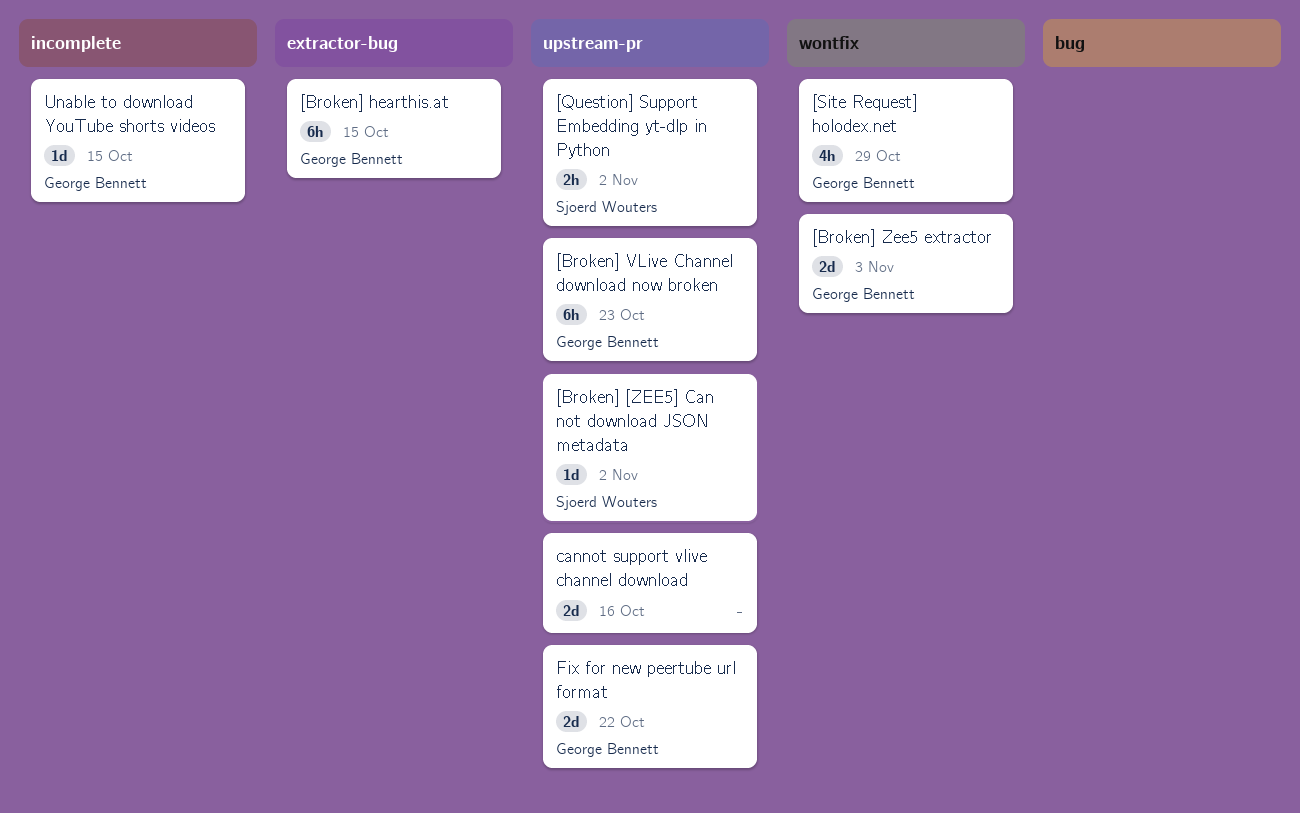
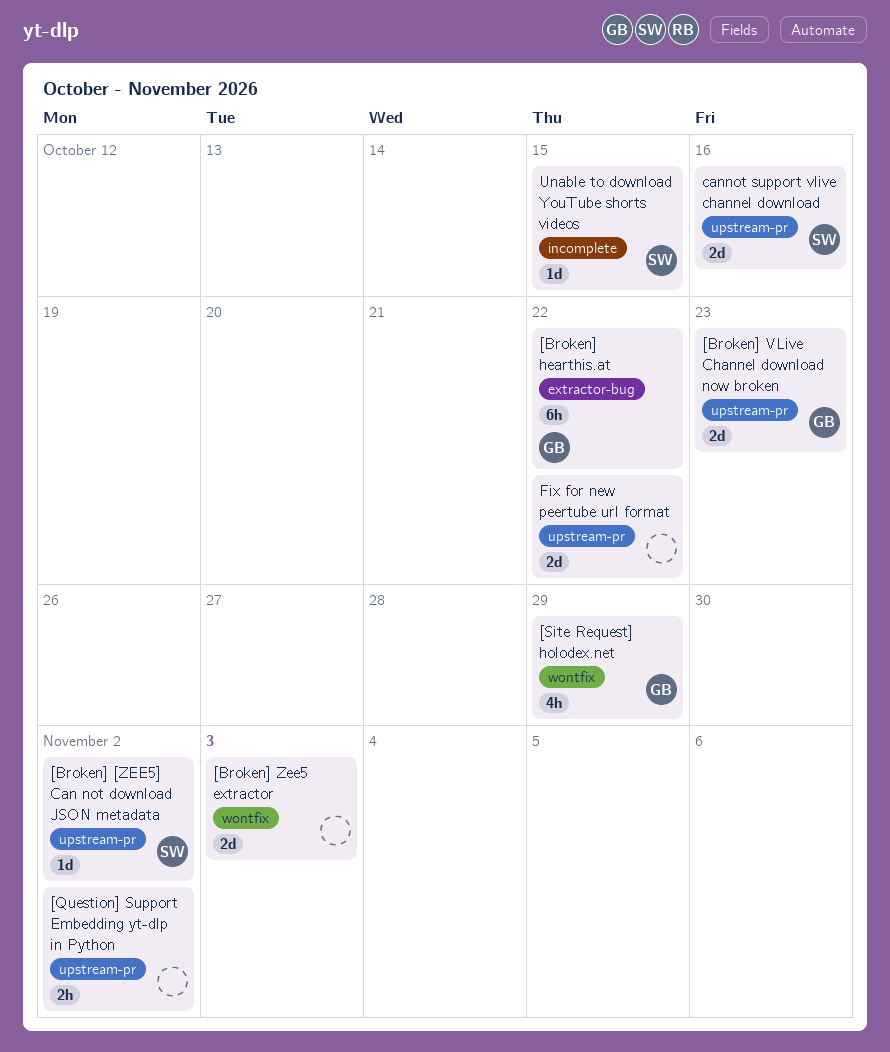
[Broken] hearthis.at, due: Oct 15 -> Oct 22
[Broken] VLive Channel download now broken, estimate: 6h -> 2d
[Broken] Zee5 extractor, owner: George Bennett -> none
[Question] Support Embedding yt-dlp in Python, owner: Sjoerd Wouters -> none
cannot support vlive channel download, owner: none -> Sjoerd Wouters
Fix for new peertube url format, owner: George Bennett -> none
Unable to download YouTube shorts videos, owner: George Bennett -> Sjoerd Wouters

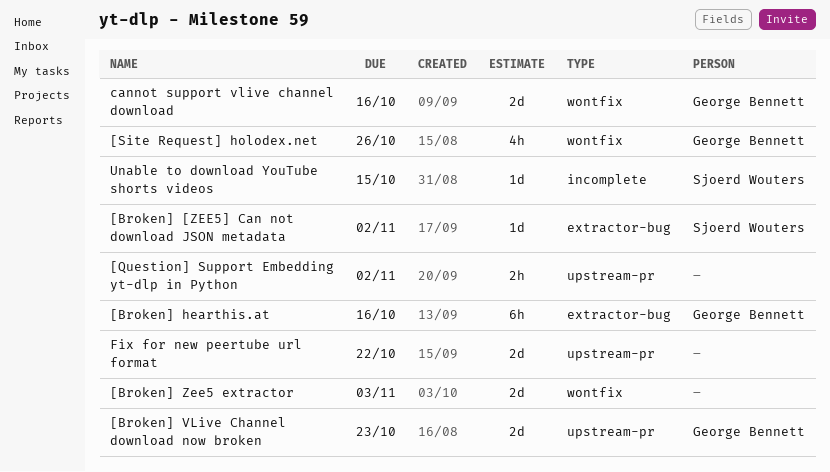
[Broken] [ZEE5] Can not download JSON metadata, label: upstream-pr -> extractor-bug
[Broken] hearthis.at, due: Oct 22 -> Oct 16
[Site Request] holodex.net, due: Oct 29 -> Oct 26
cannot support vlive channel download, owner: Sjoerd Wouters -> George Bennett
cannot support vlive channel download, label: upstream-pr -> wontfix

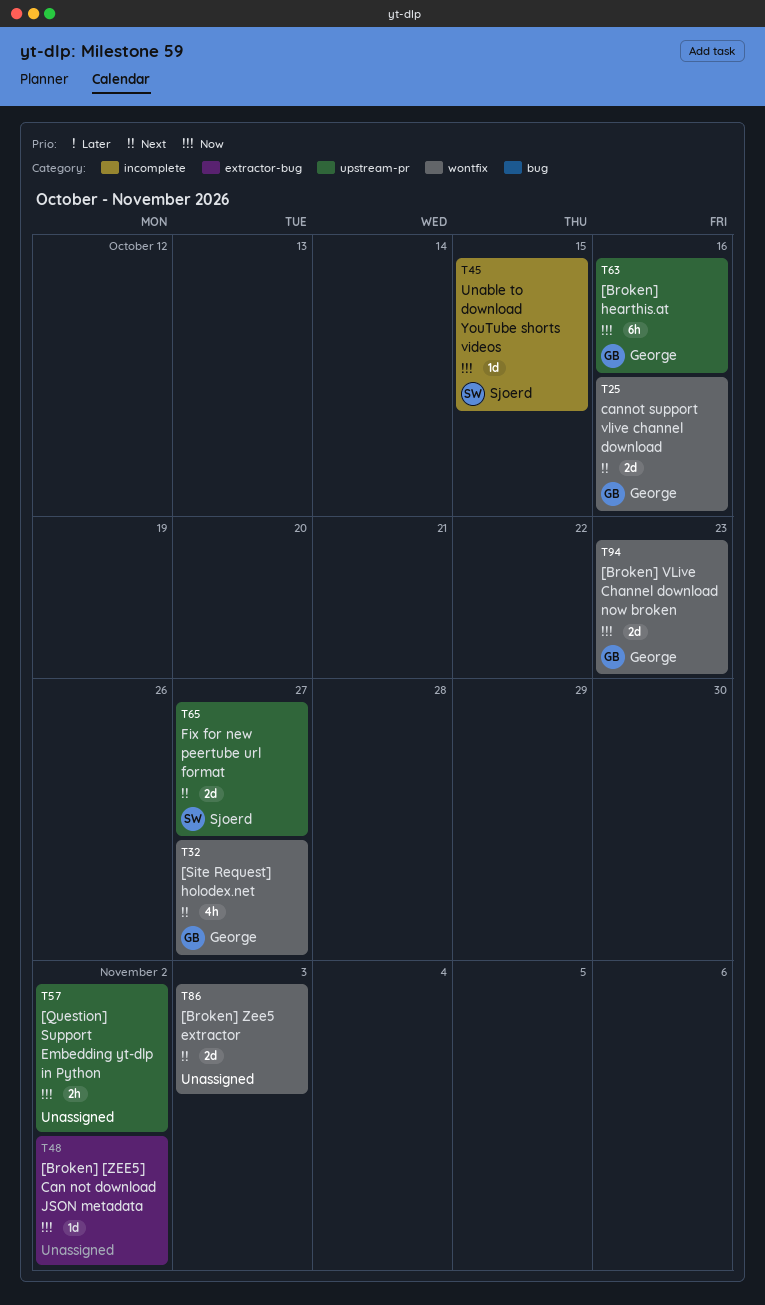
[Broken] [ZEE5] Can not download JSON metadata, owner: Sjoerd Wouters -> none
[Broken] hearthis.at, label: extractor-bug -> upstream-pr
[Broken] VLive Channel download now broken, label: upstream-pr -> wontfix
[Site Request] holodex.net, due: Oct 26 -> Oct 27
Fix for new peertube url format, owner: none -> Sjoerd Wouters
Fix for new peertube url format, due: Oct 22 -> Oct 27

